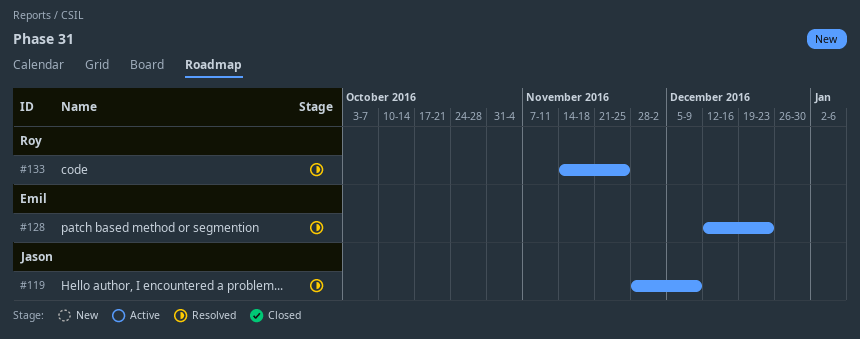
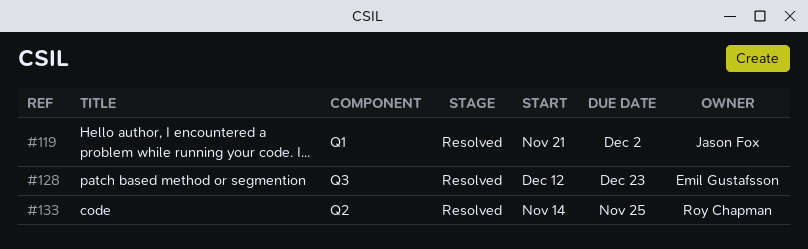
#119, start: Nov 28 -> Nov 21
#119, due: Dec 9 -> Dec 2

